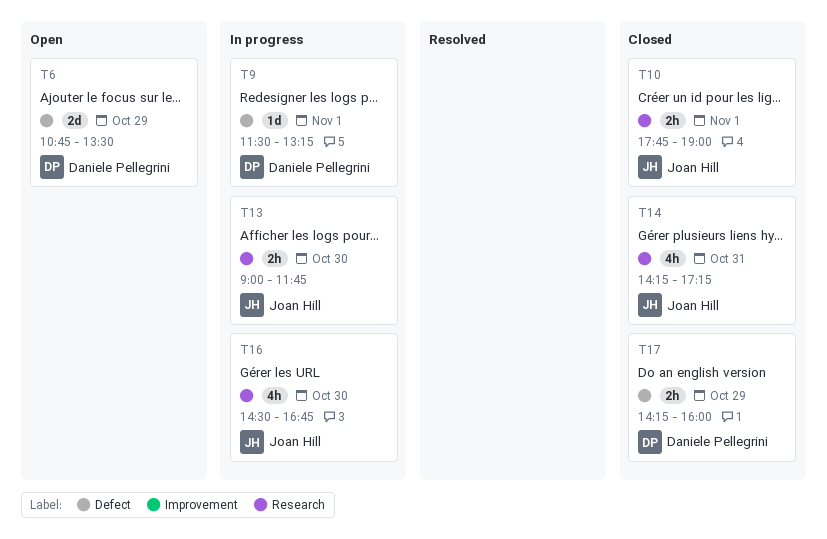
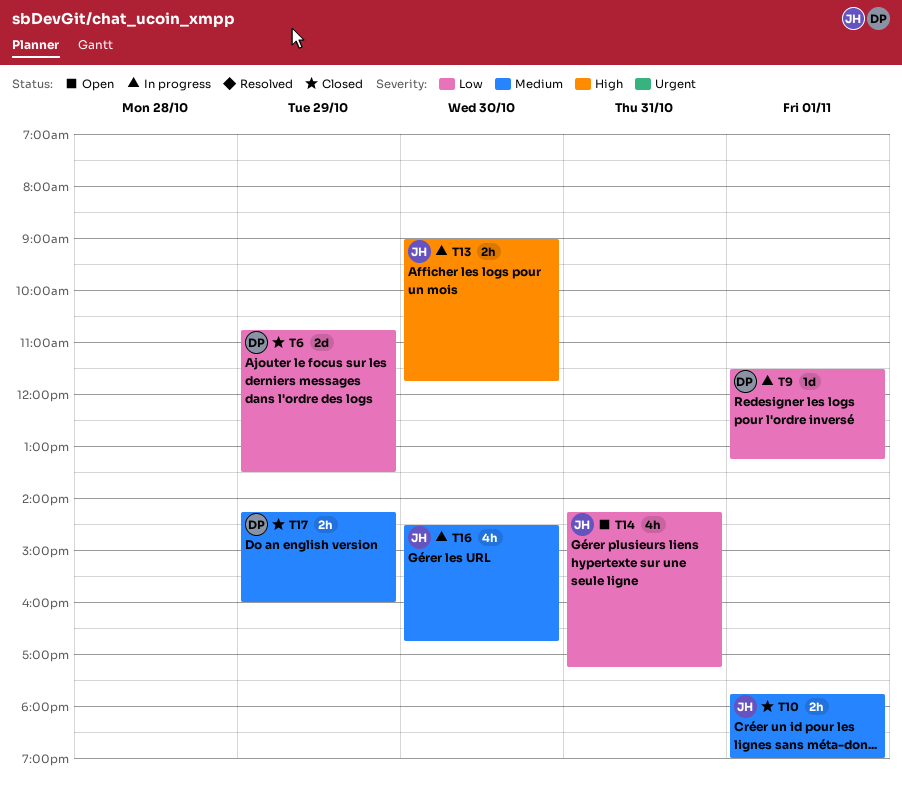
T6, status: Open -> Closed
T14, status: Closed -> Open

